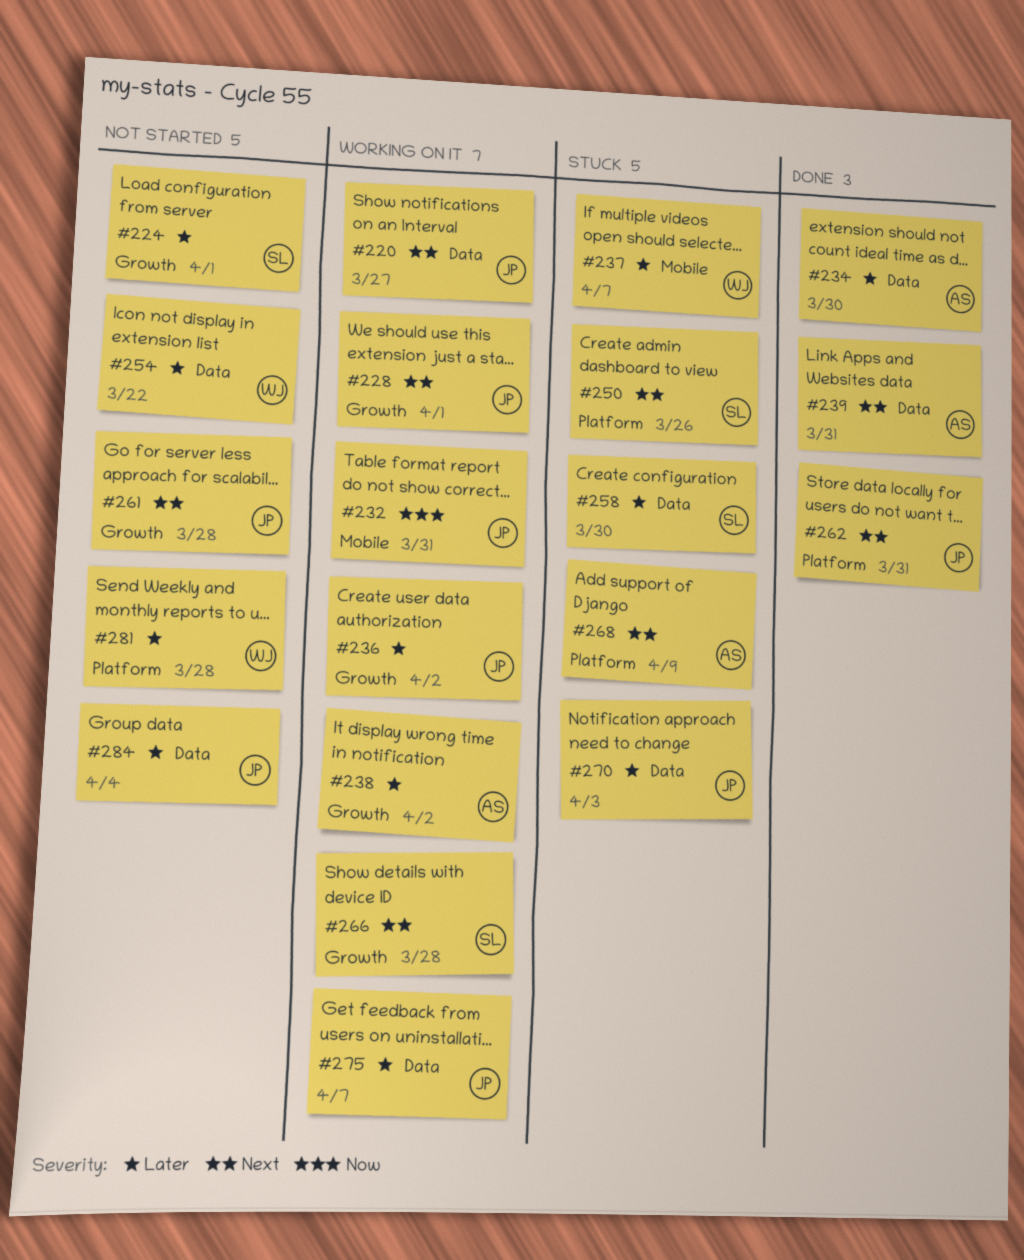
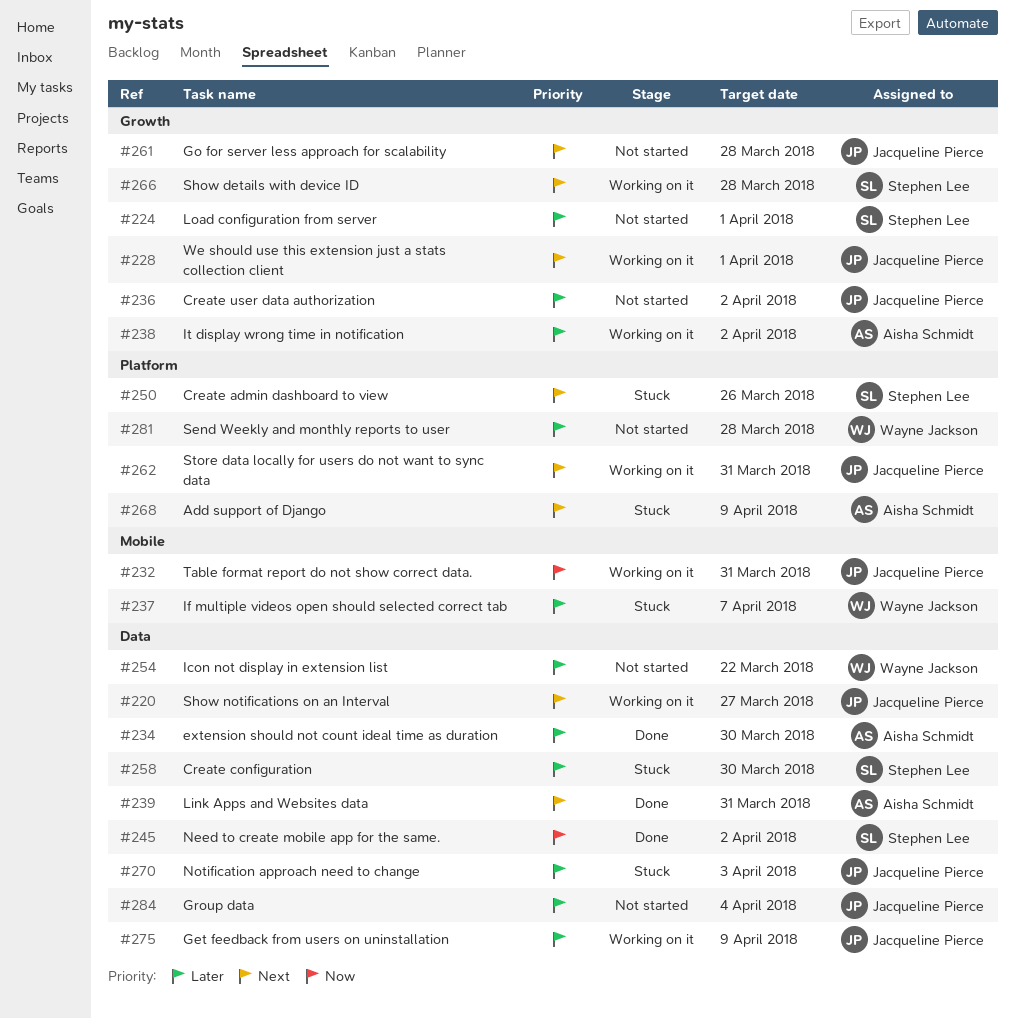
#236, status: Working on it -> Not started
#245: none -> present
#262, status: Done -> Working on it
#275, due: Apr 7 -> Apr 9

